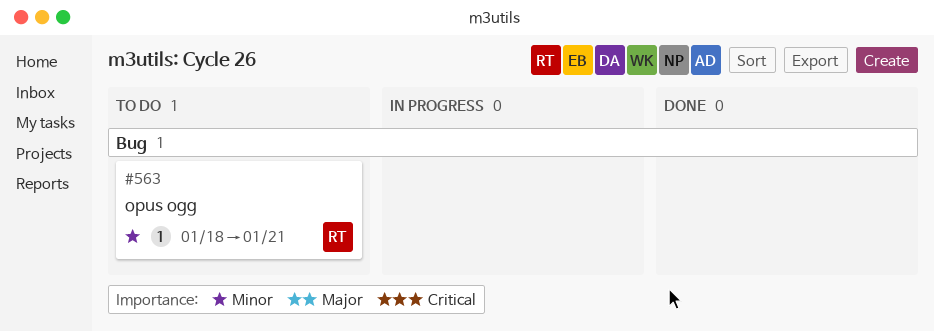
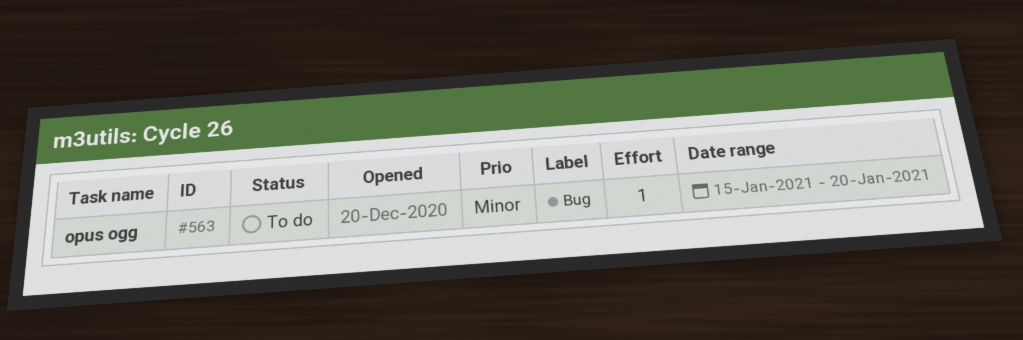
#563, start: Jan 18 -> Jan 15
#563, due: Jan 21 -> Jan 20

